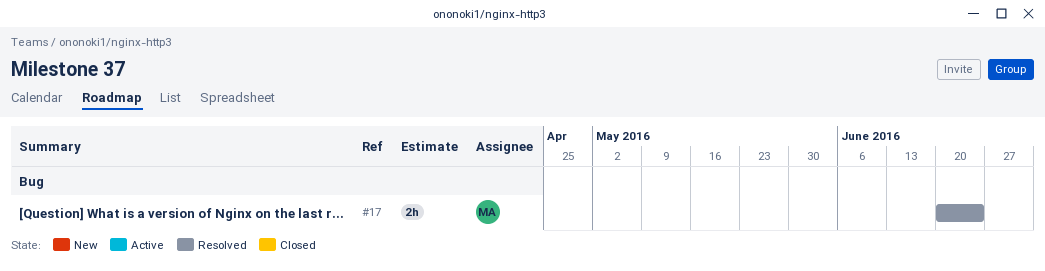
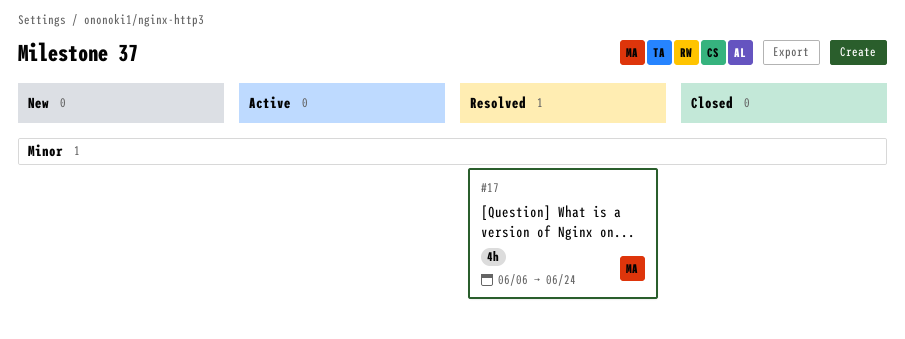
#17, estimate: 2h -> 4h
#17, start: Jun 20 -> Jun 6

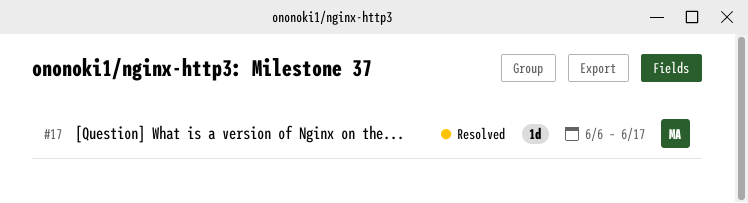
#17, estimate: 4h -> 1d
#17, due: Jun 24 -> Jun 17

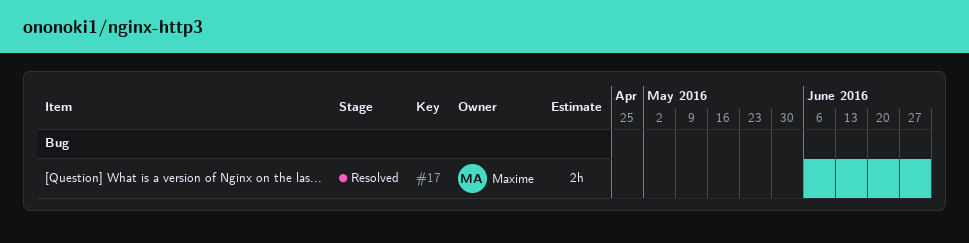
#17, estimate: 1d -> 2h
#17, due: Jun 17 -> Jul 1

